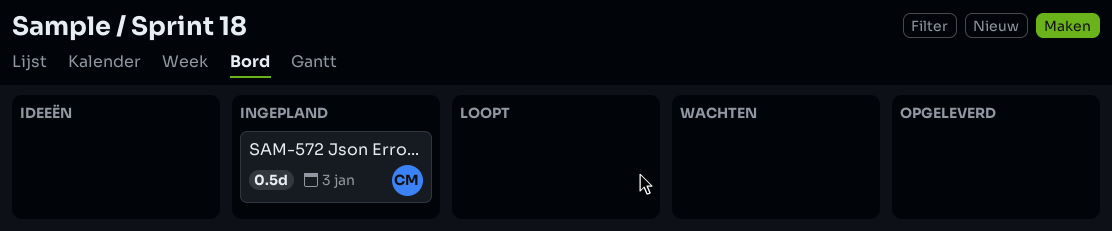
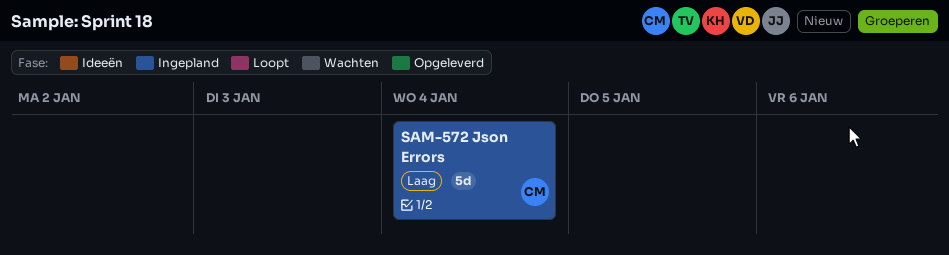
SAM-572, estimate: 0.5d -> 5d
SAM-572, due: Jan 3 -> Jan 4

